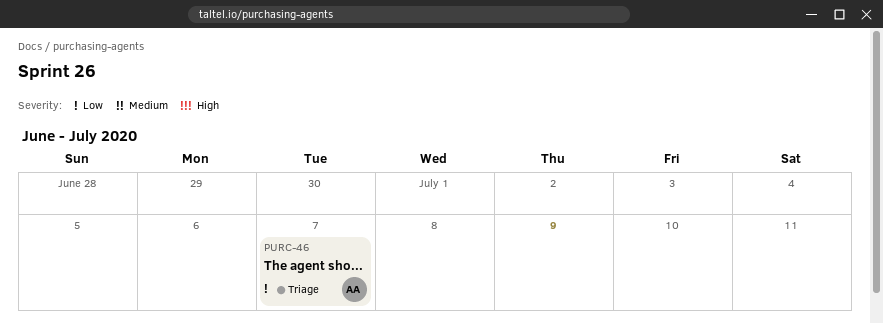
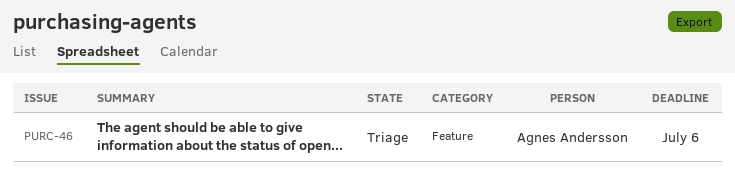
PURC-46, due: Jul 7 -> Jul 6

